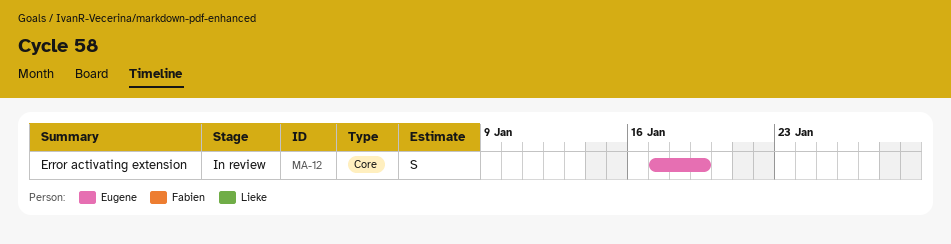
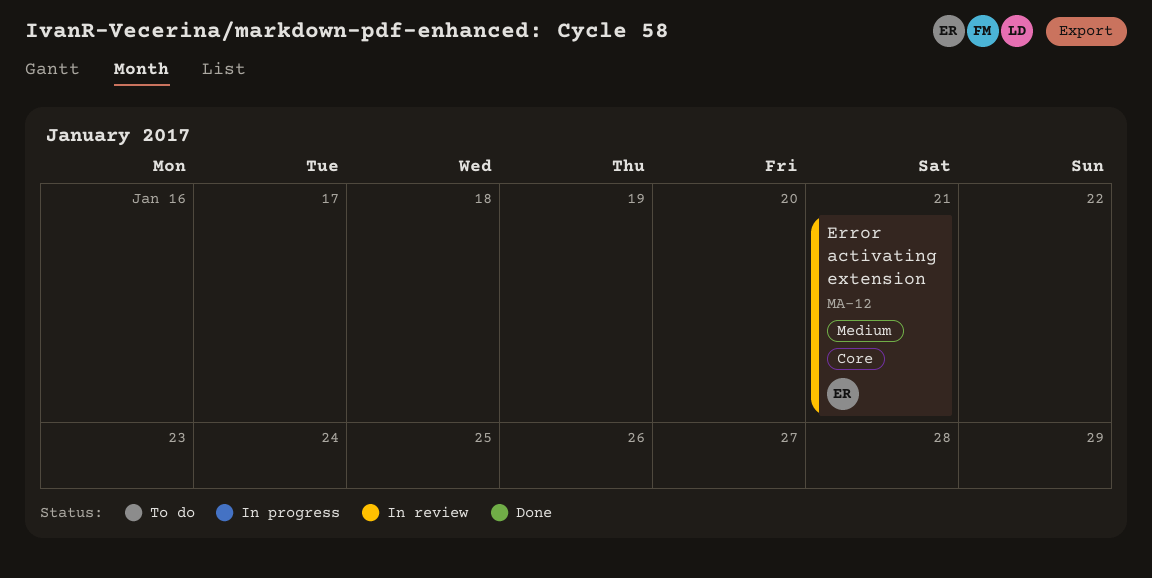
MA-12, due: Jan 19 -> Jan 21

